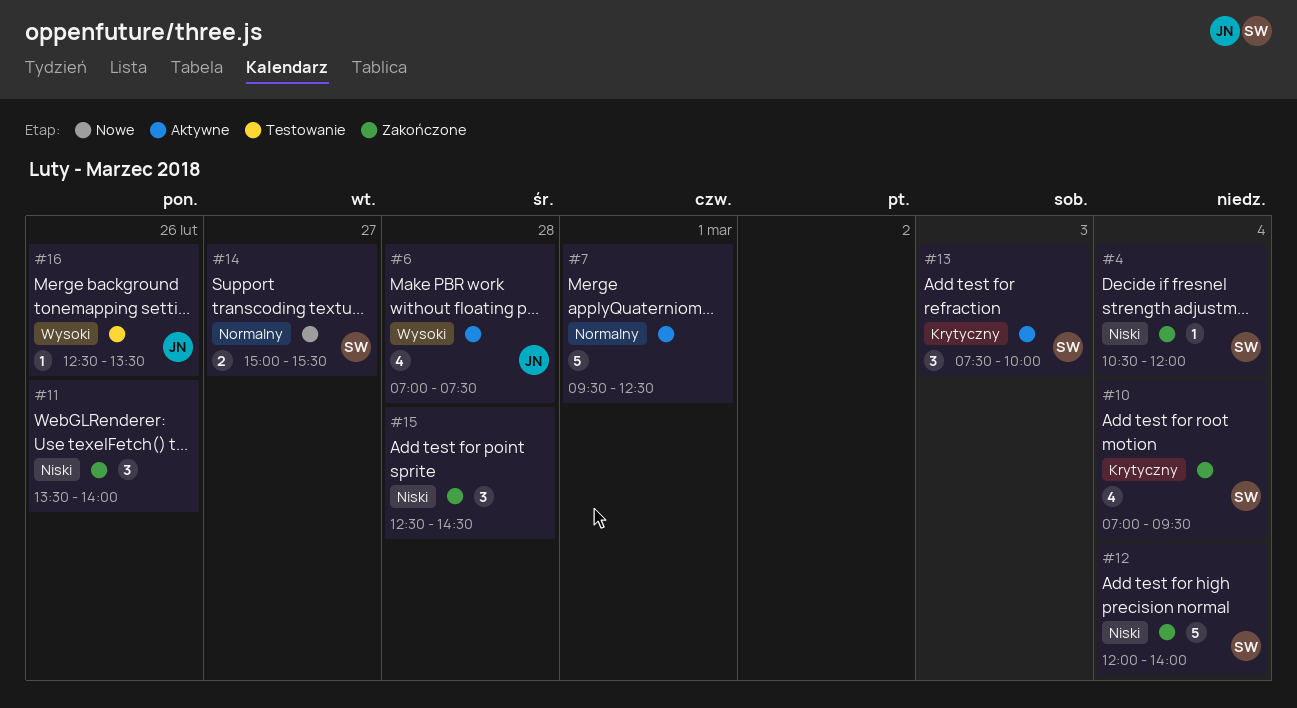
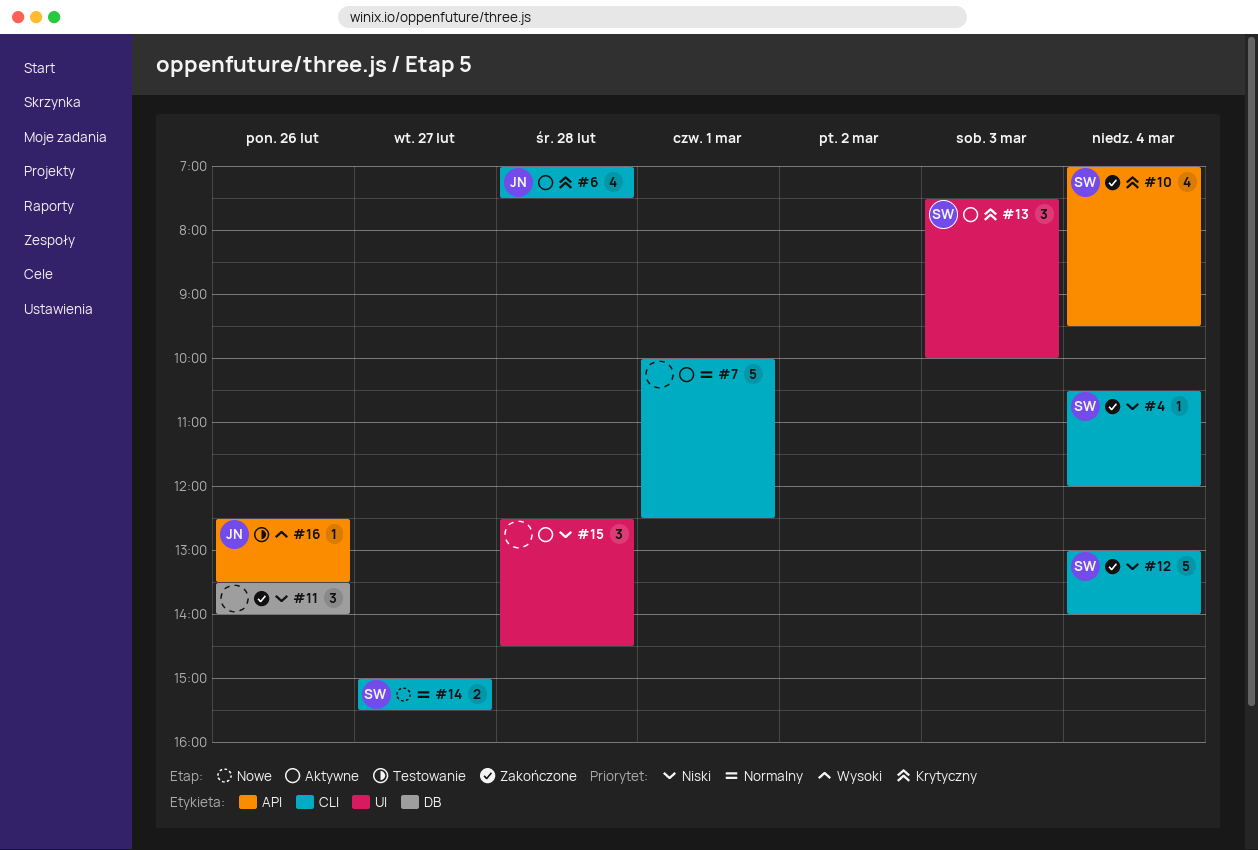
#6, priority: Wysoki -> Krytyczny
#7, begins: 09:30 -> 10:00
#12, begins: 12:00 -> 13:00
#15, status: Zakończone -> Aktywne

